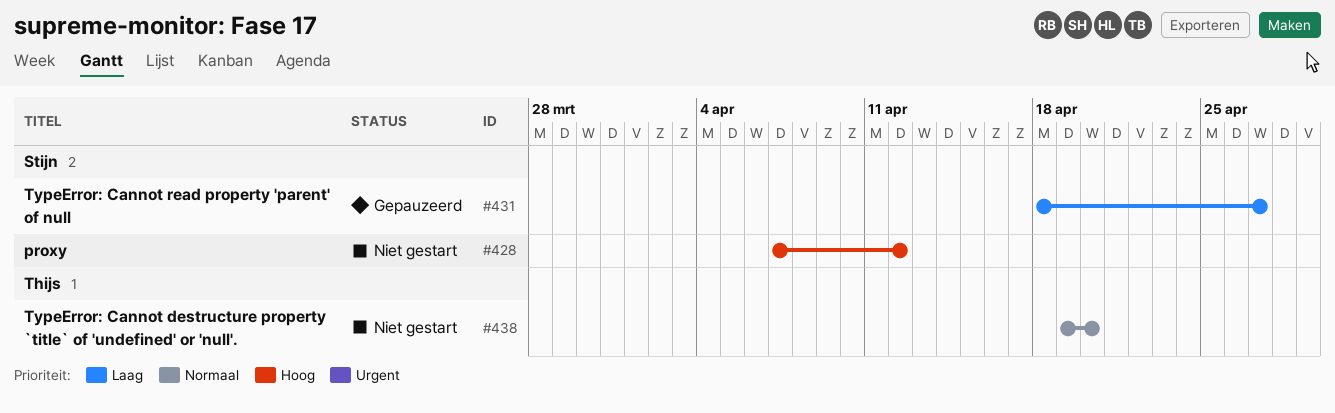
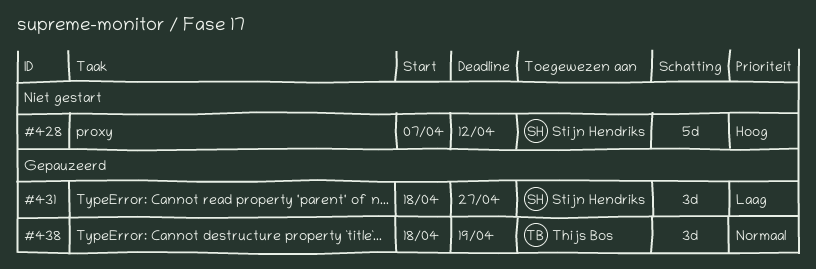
#438, status: Niet gestart -> Gepauzeerd
#438, start: Apr 19 -> Apr 18
#438, due: Apr 20 -> Apr 19

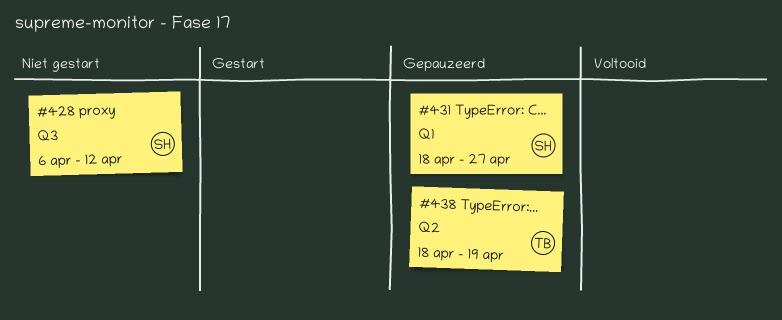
#428, start: Apr 7 -> Apr 6

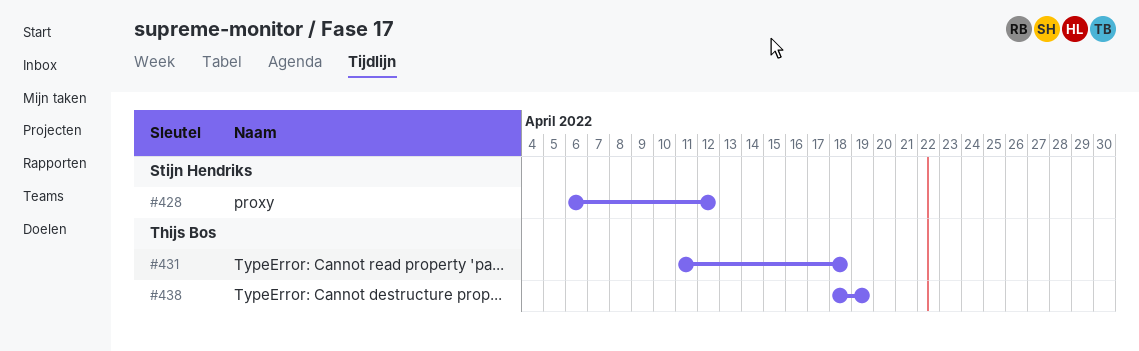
#431, owner: Stijn Hendriks -> Thijs Bos
#431, start: Apr 18 -> Apr 11
#431, due: Apr 27 -> Apr 18

